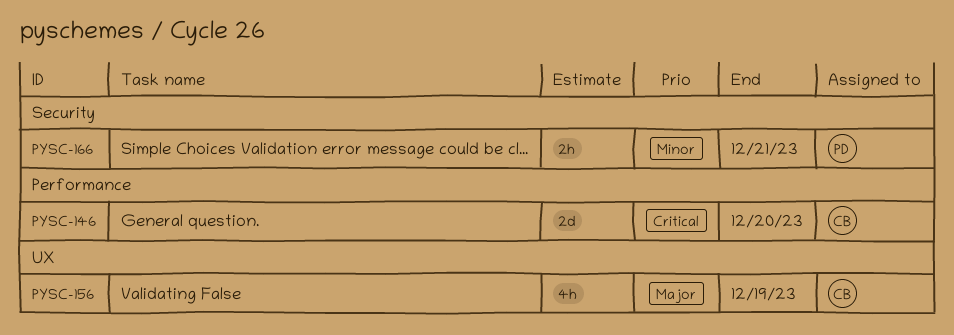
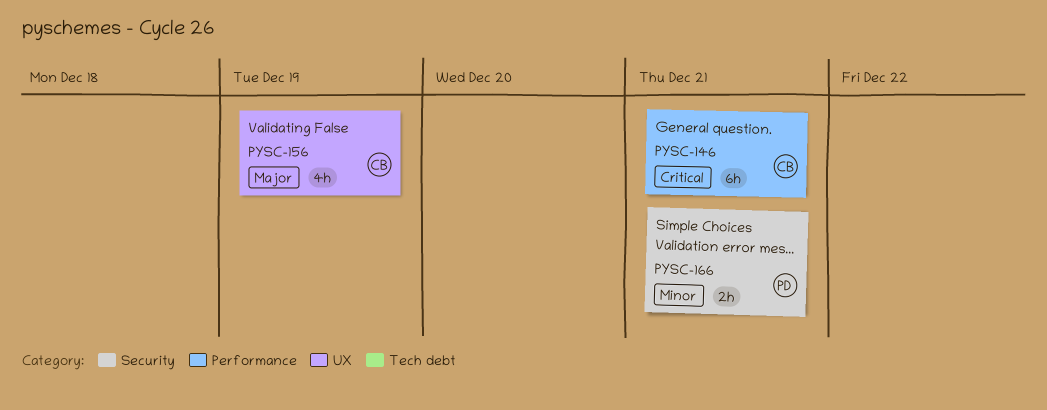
PYSC-146, estimate: 2d -> 6h
PYSC-146, due: Dec 20 -> Dec 21

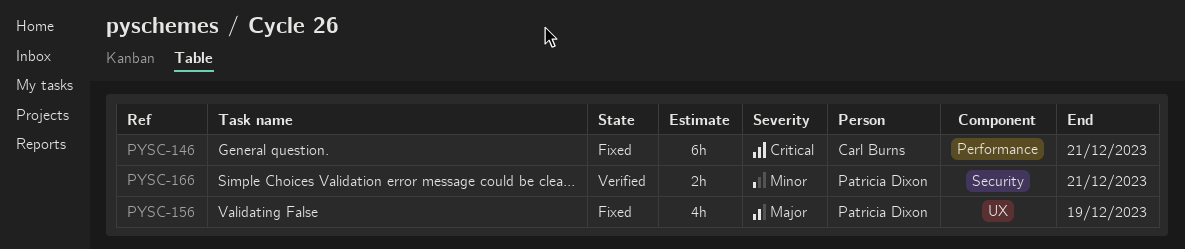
PYSC-156, owner: Carl Burns -> Patricia Dixon

